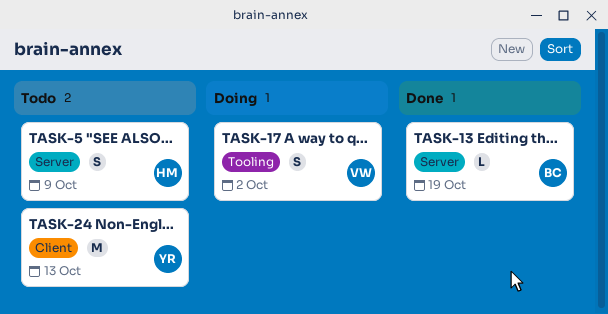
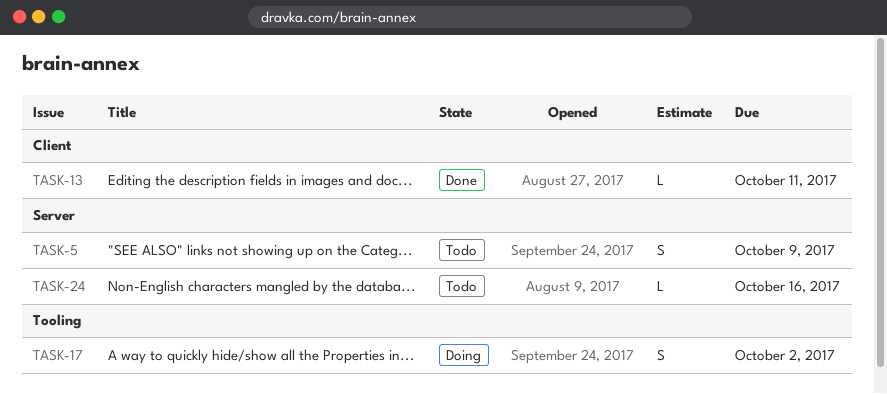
TASK-13, label: Server -> Client
TASK-13, due: Oct 19 -> Oct 11
TASK-24, label: Client -> Server
TASK-24, estimate: M -> L
TASK-24, due: Oct 13 -> Oct 16

